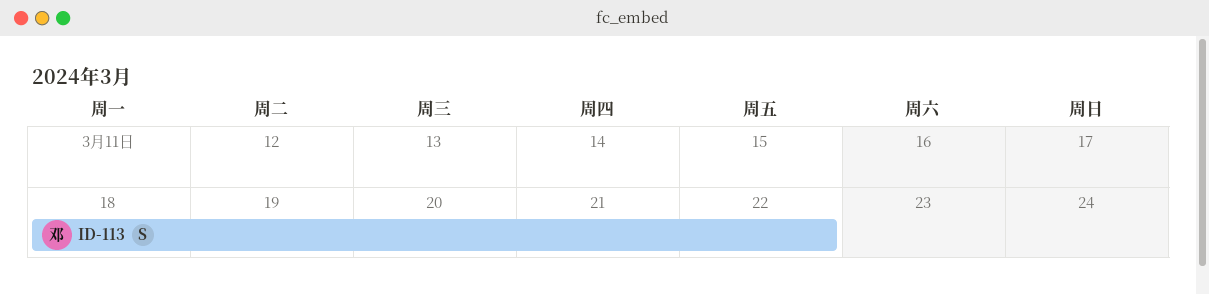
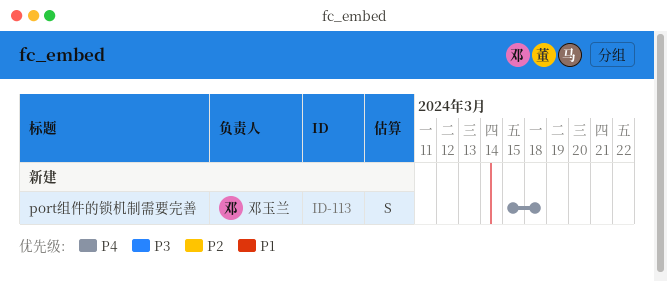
ID-113, start: Mar 18 -> Mar 15
ID-113, due: Mar 22 -> Mar 18

